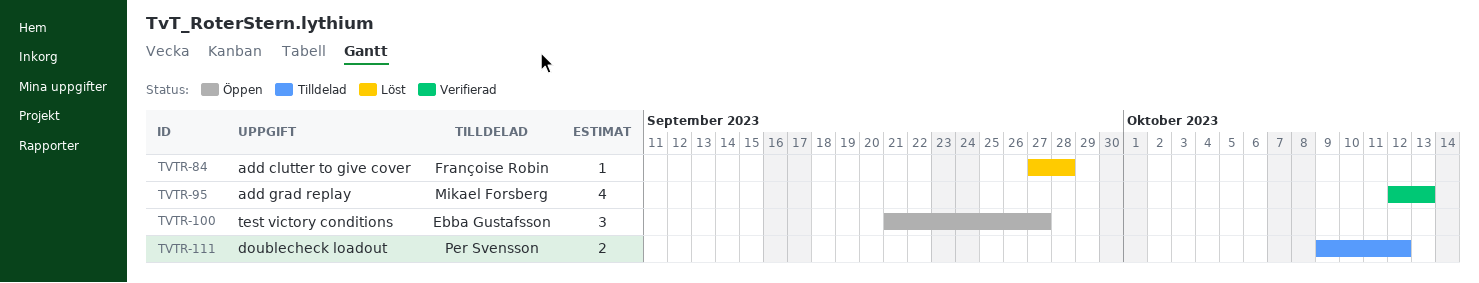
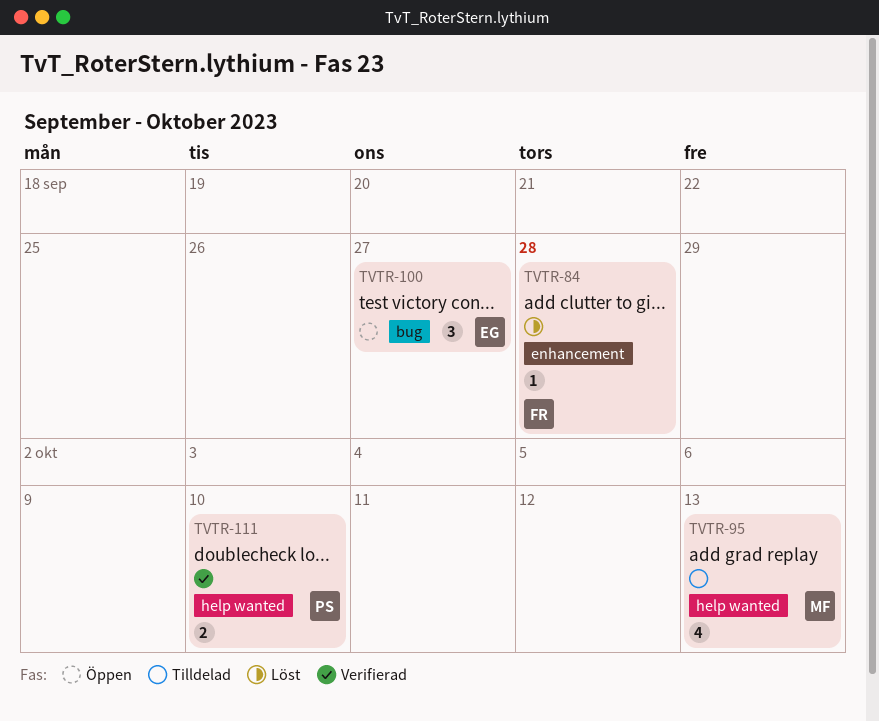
TVTR-95, status: Verifierad -> Tilldelad
TVTR-111, status: Tilldelad -> Verifierad
TVTR-111, due: Oct 12 -> Oct 10

